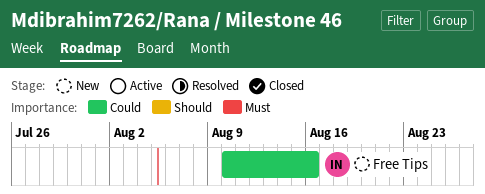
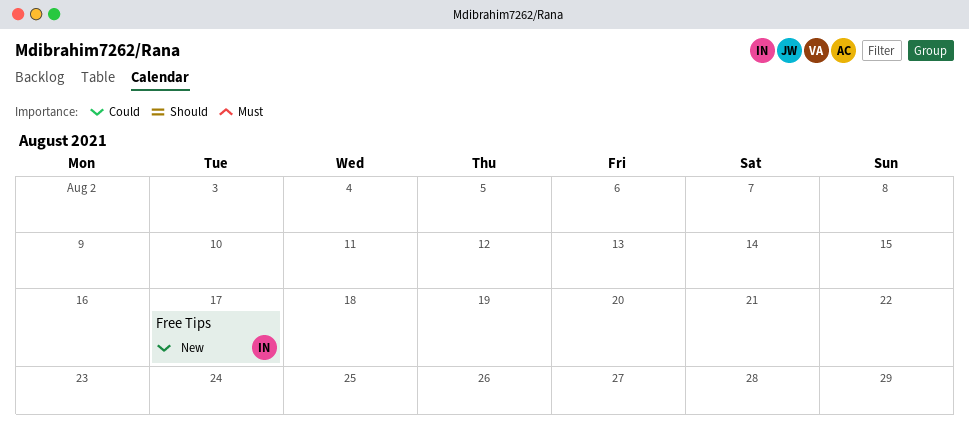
Free Tips, due: Aug 16 -> Aug 17

